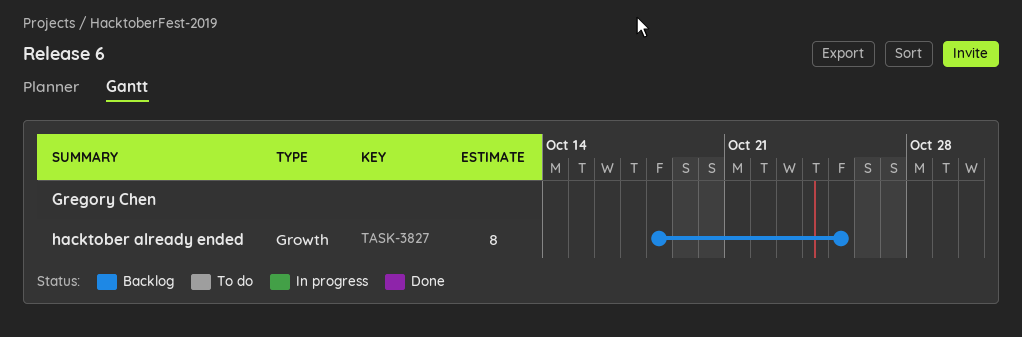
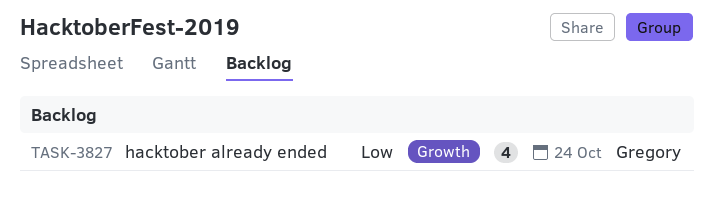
TASK-3827, estimate: 8 -> 4
TASK-3827, due: Oct 25 -> Oct 24

